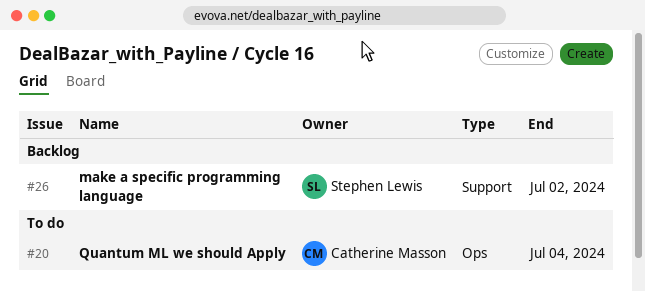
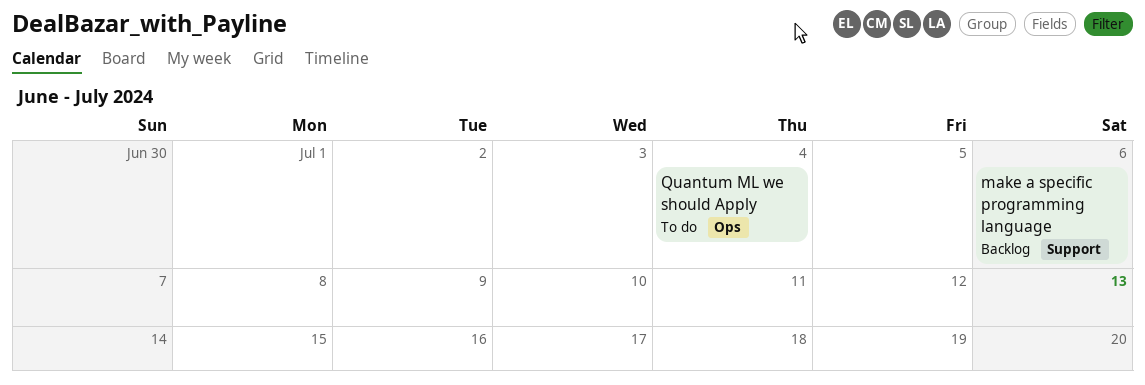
make a specific programming language, due: Jul 2 -> Jul 6

